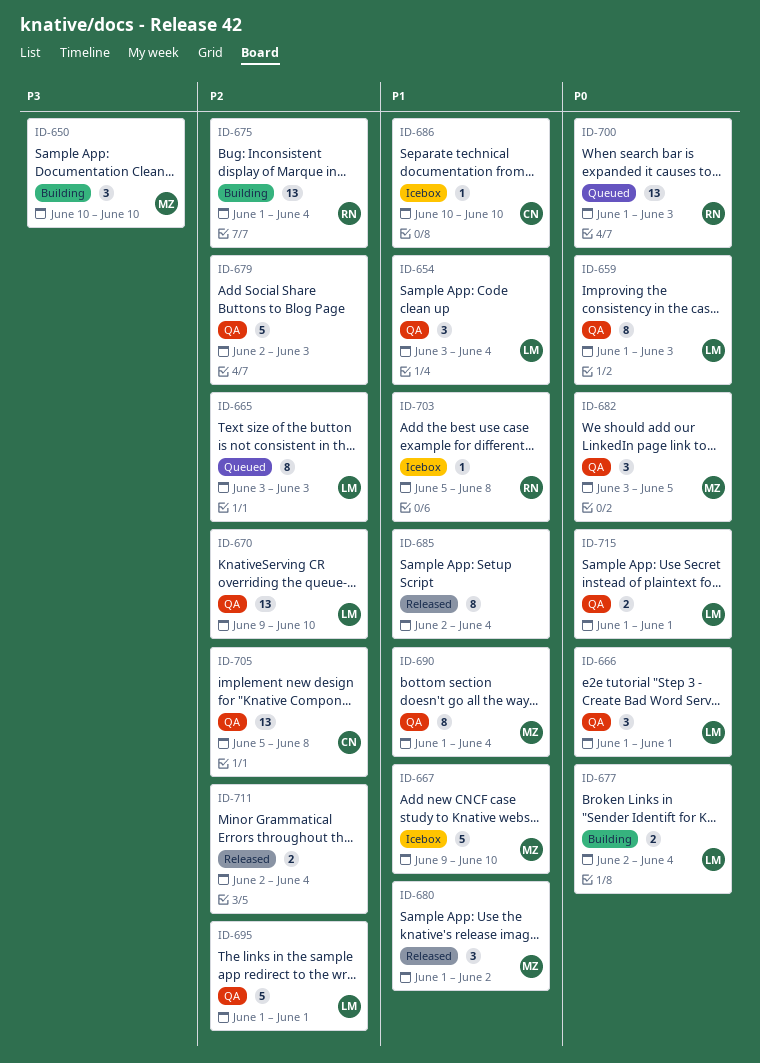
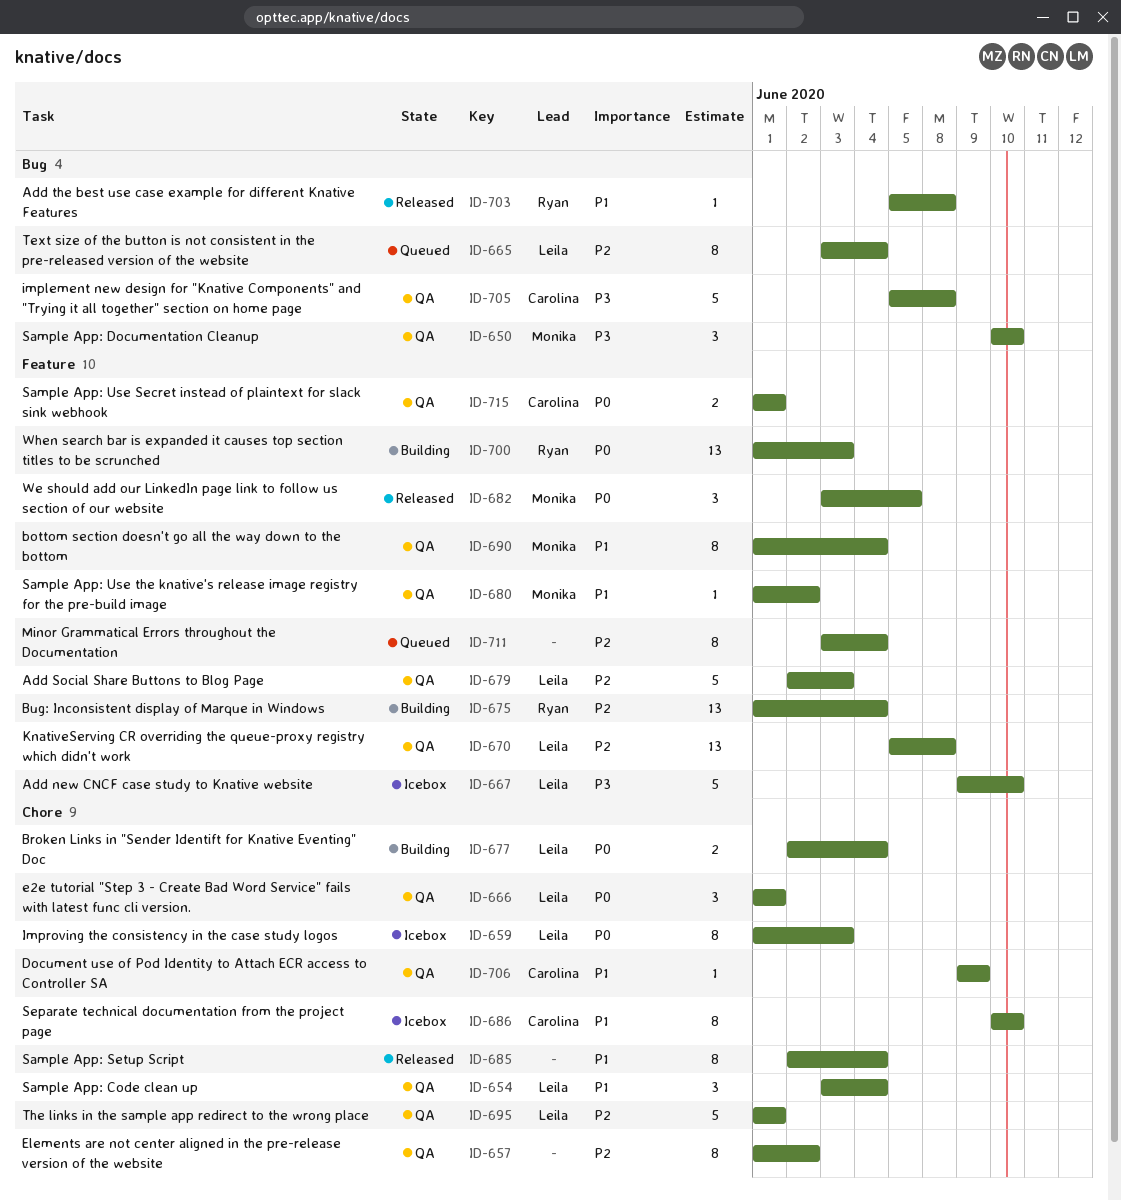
ID-650, status: Building -> QA
ID-657: none -> present
ID-659, status: QA -> Icebox
ID-665, due: Jun 3 -> Jun 4
ID-667, owner: Monika -> Leila
ID-667, priority: P1 -> P3
ID-670, start: Jun 9 -> Jun 5
ID-670, due: Jun 10 -> Jun 8
ID-679, owner: none -> Leila
ID-680, status: Released -> QA
ID-680, estimate: 3 -> 1
ID-682, status: QA -> Released
ID-686, estimate: 1 -> 8
ID-700, status: Queued -> Building
ID-703, status: Icebox -> Released
ID-705, priority: P2 -> P3
ID-705, estimate: 13 -> 5
ID-706: none -> present
ID-711, status: Released -> Queued
ID-711, estimate: 2 -> 8
ID-711, start: Jun 2 -> Jun 3
ID-715, owner: Leila -> Carolina

